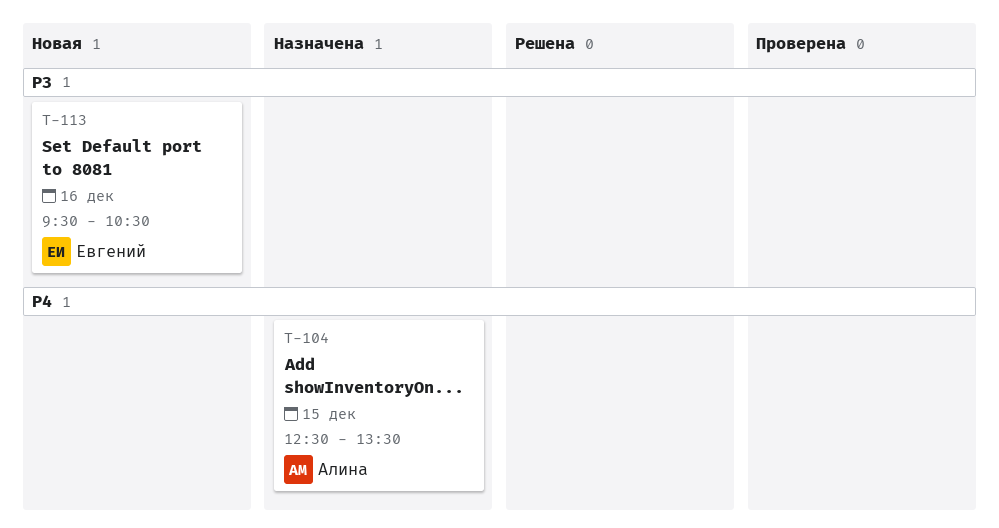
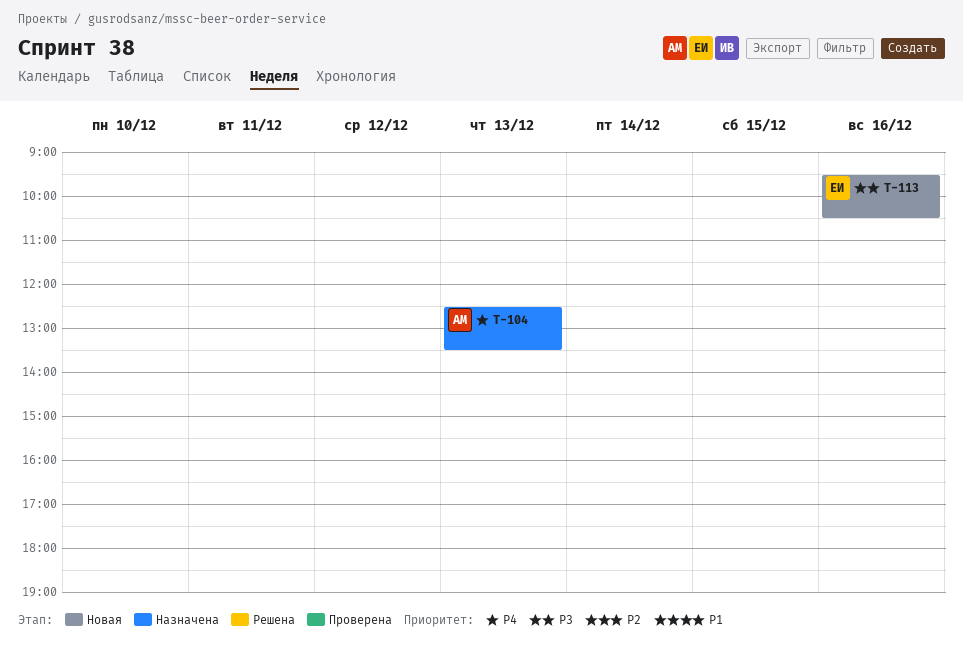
T-104, day: Dec 15 -> Dec 13

